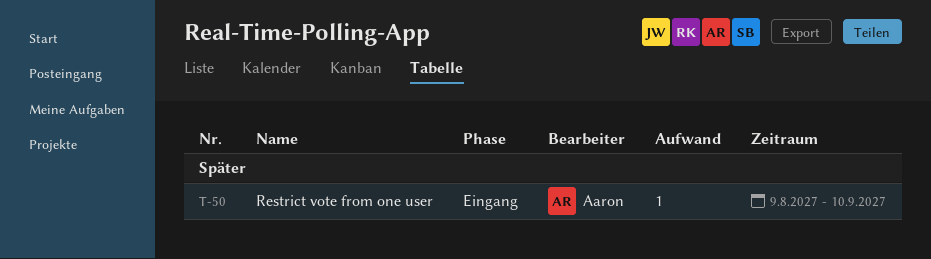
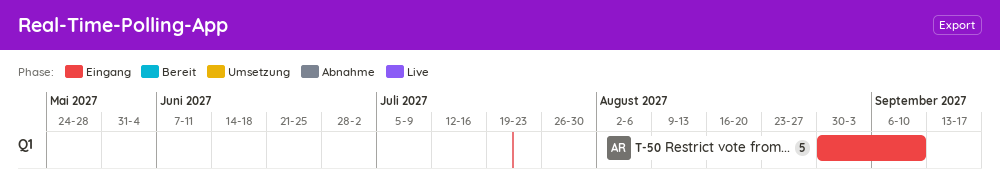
T-50, estimate: 1 -> 5
T-50, start: Aug 9 -> Aug 30

